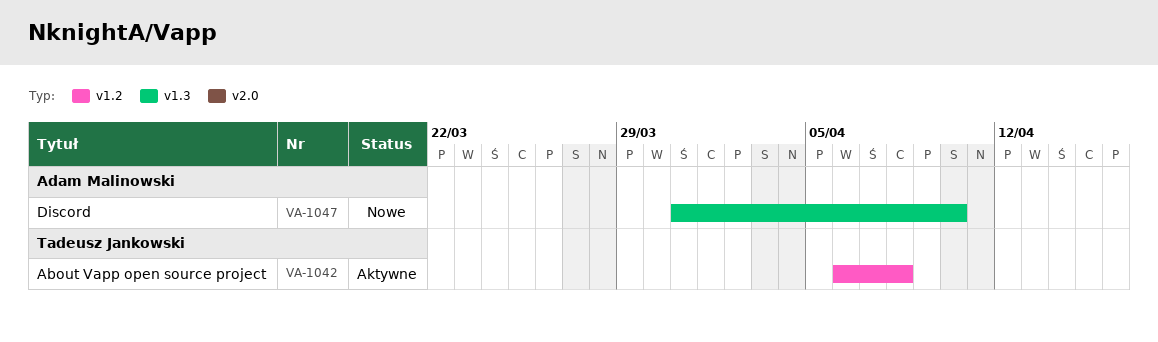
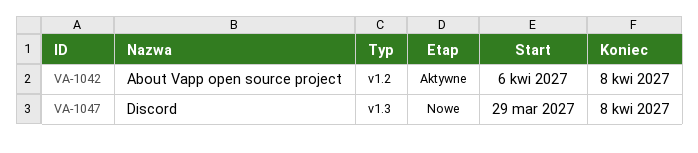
VA-1047, start: Mar 31 -> Mar 29
VA-1047, due: Apr 10 -> Apr 8

